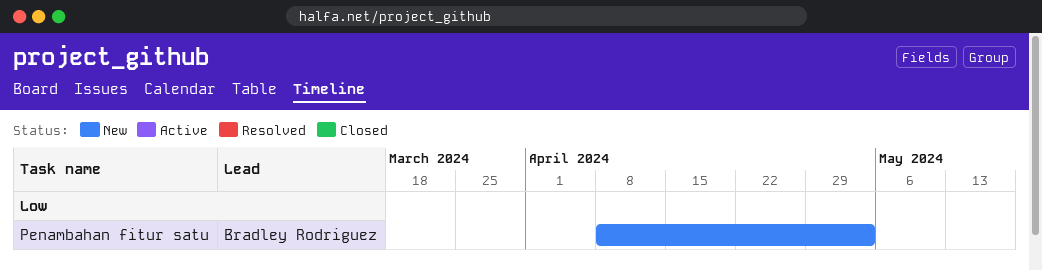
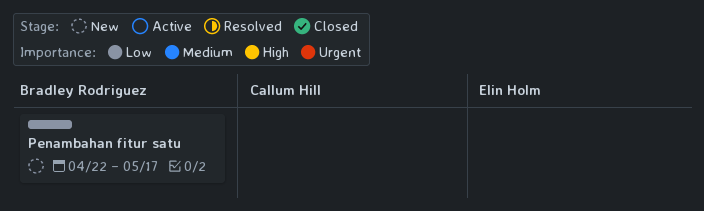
Penambahan fitur satu, start: Apr 8 -> Apr 22
Penambahan fitur satu, due: May 3 -> May 17

